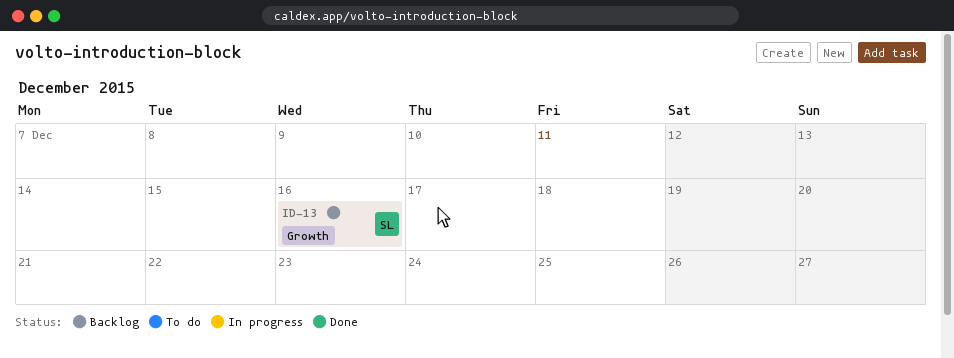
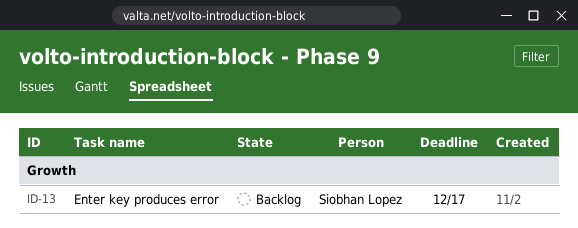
ID-13, due: Dec 16 -> Dec 17

